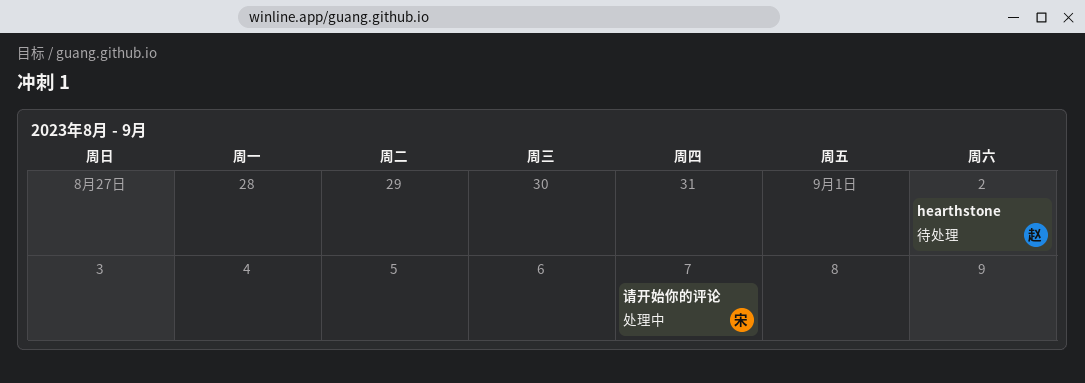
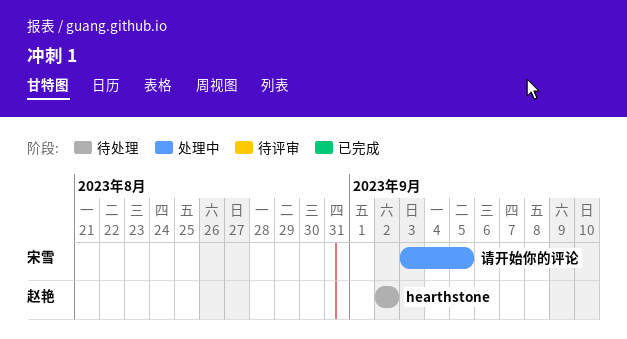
请开始你的评论, due: Sep 7 -> Sep 5

